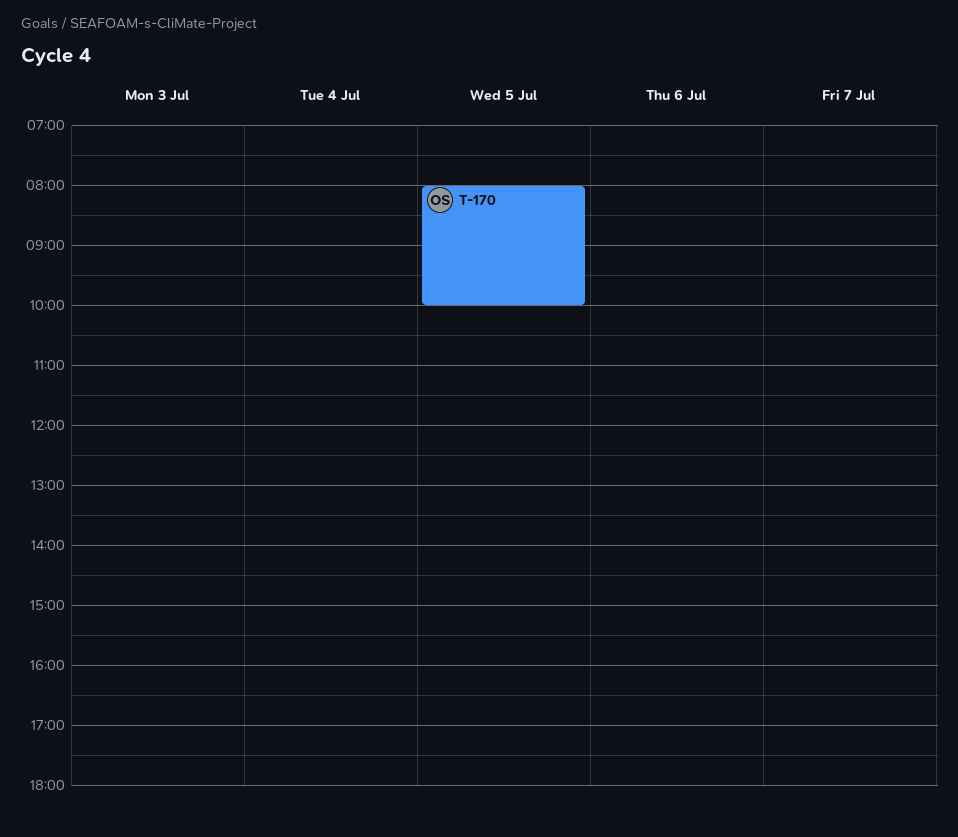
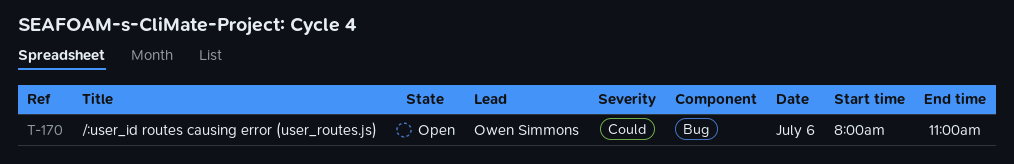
T-170, day: Jul 5 -> Jul 6
T-170, ends: 10:00 -> 11:00

